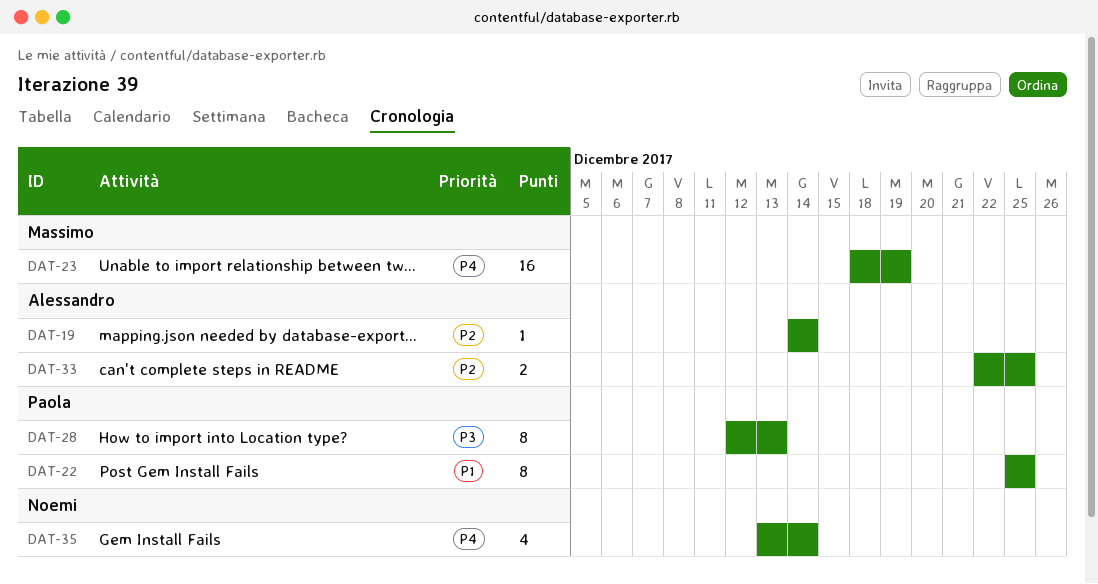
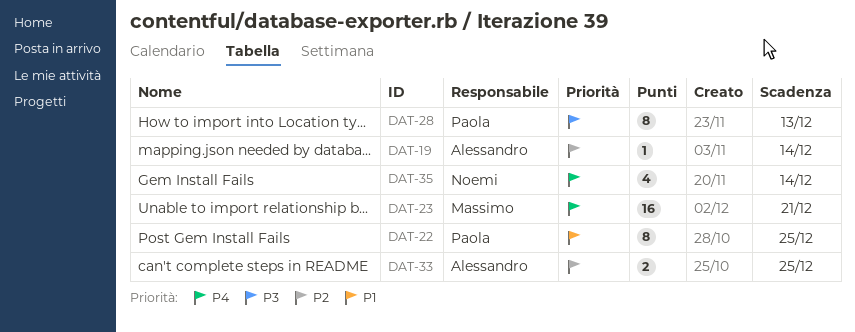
DAT-23, due: Dec 19 -> Dec 21

